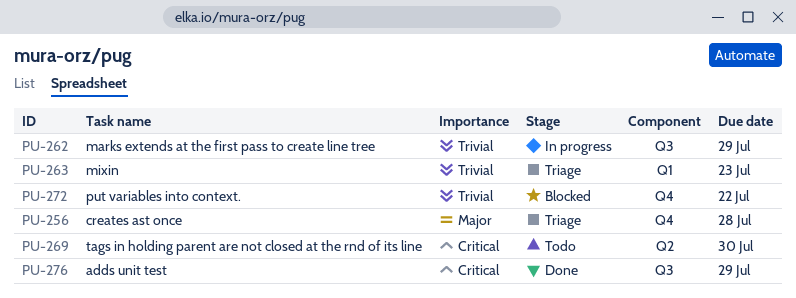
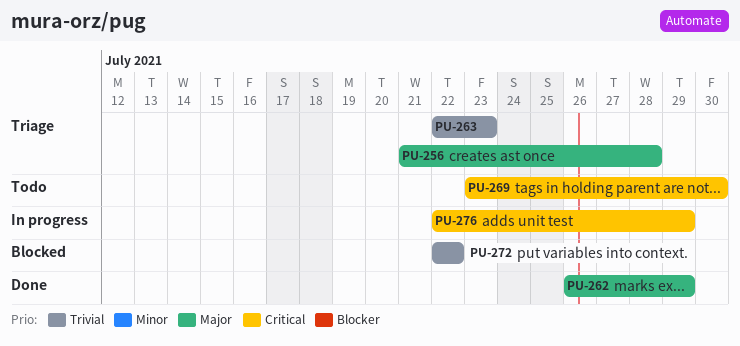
PU-262, status: In progress -> Done
PU-262, priority: Trivial -> Major
PU-276, status: Done -> In progress

